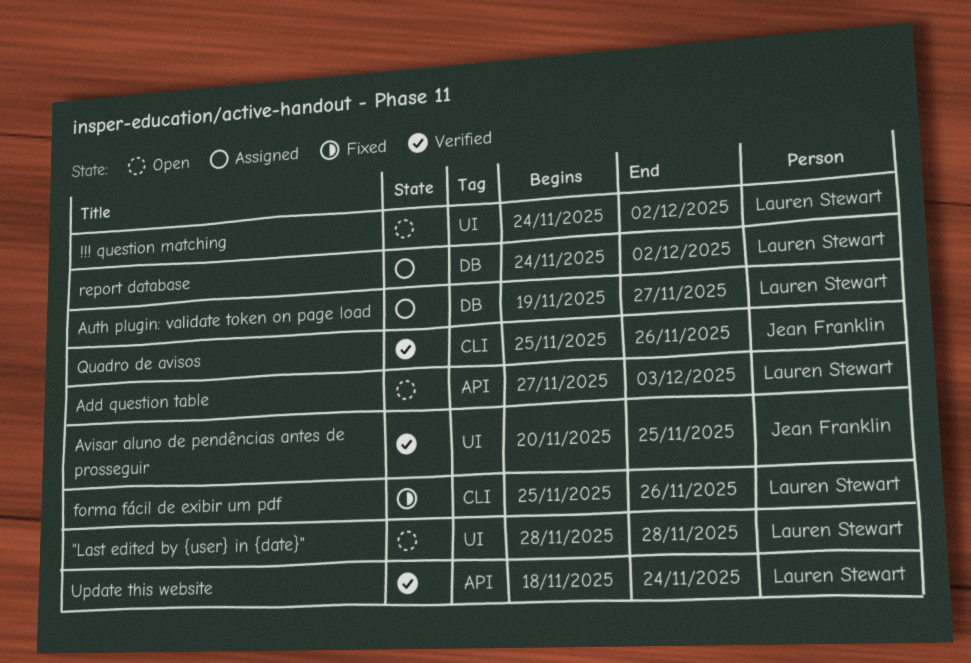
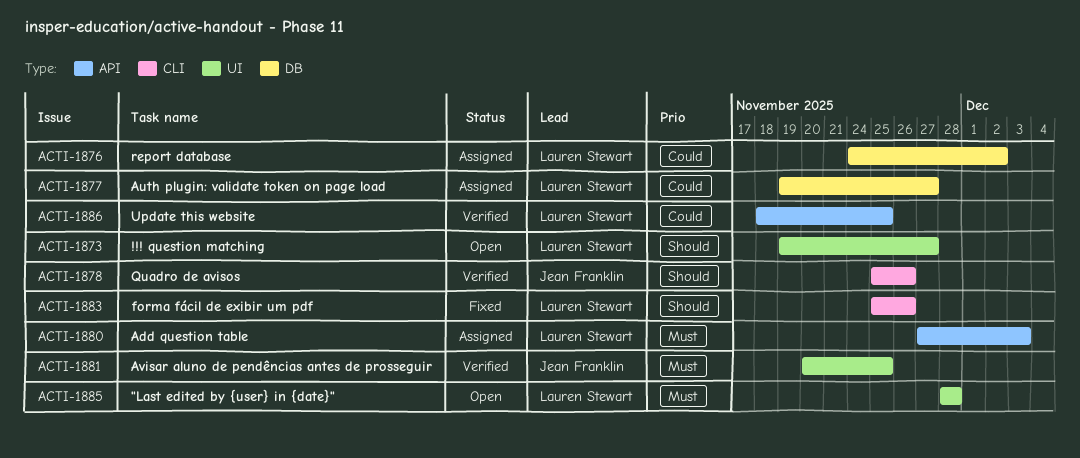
!!! question matching, start: Nov 24 -> Nov 19
!!! question matching, due: Dec 2 -> Nov 27
Add question table, status: Open -> Assigned
Update this website, due: Nov 24 -> Nov 25

